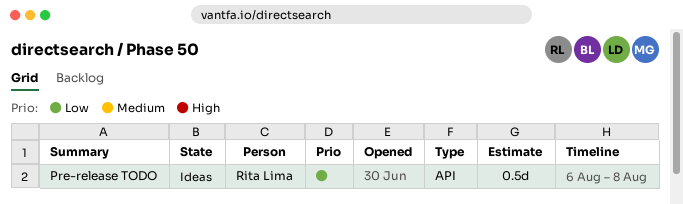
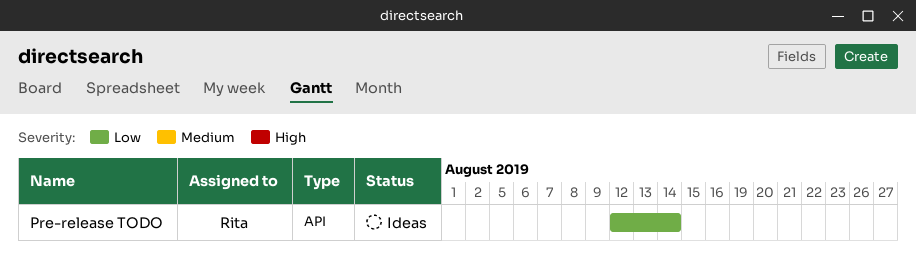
Pre-release TODO, start: Aug 6 -> Aug 12
Pre-release TODO, due: Aug 8 -> Aug 14

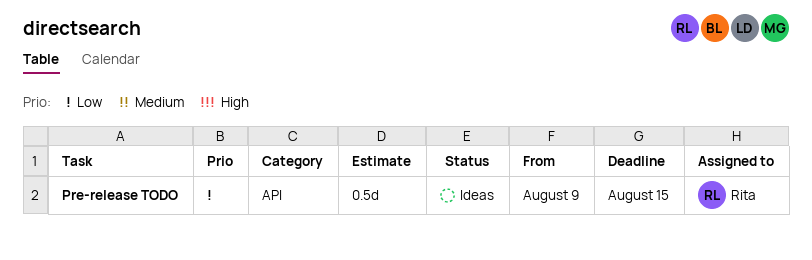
Pre-release TODO, start: Aug 12 -> Aug 9
Pre-release TODO, due: Aug 14 -> Aug 15

